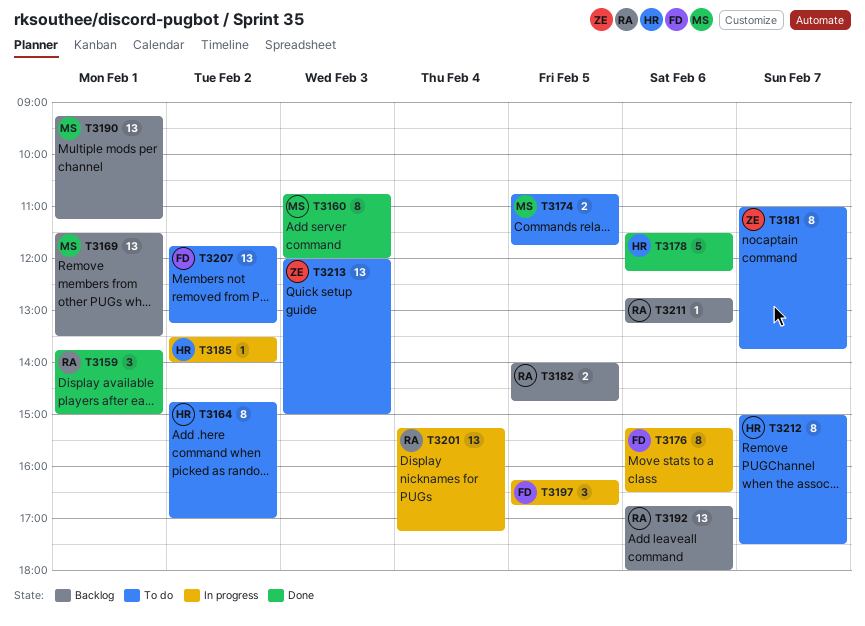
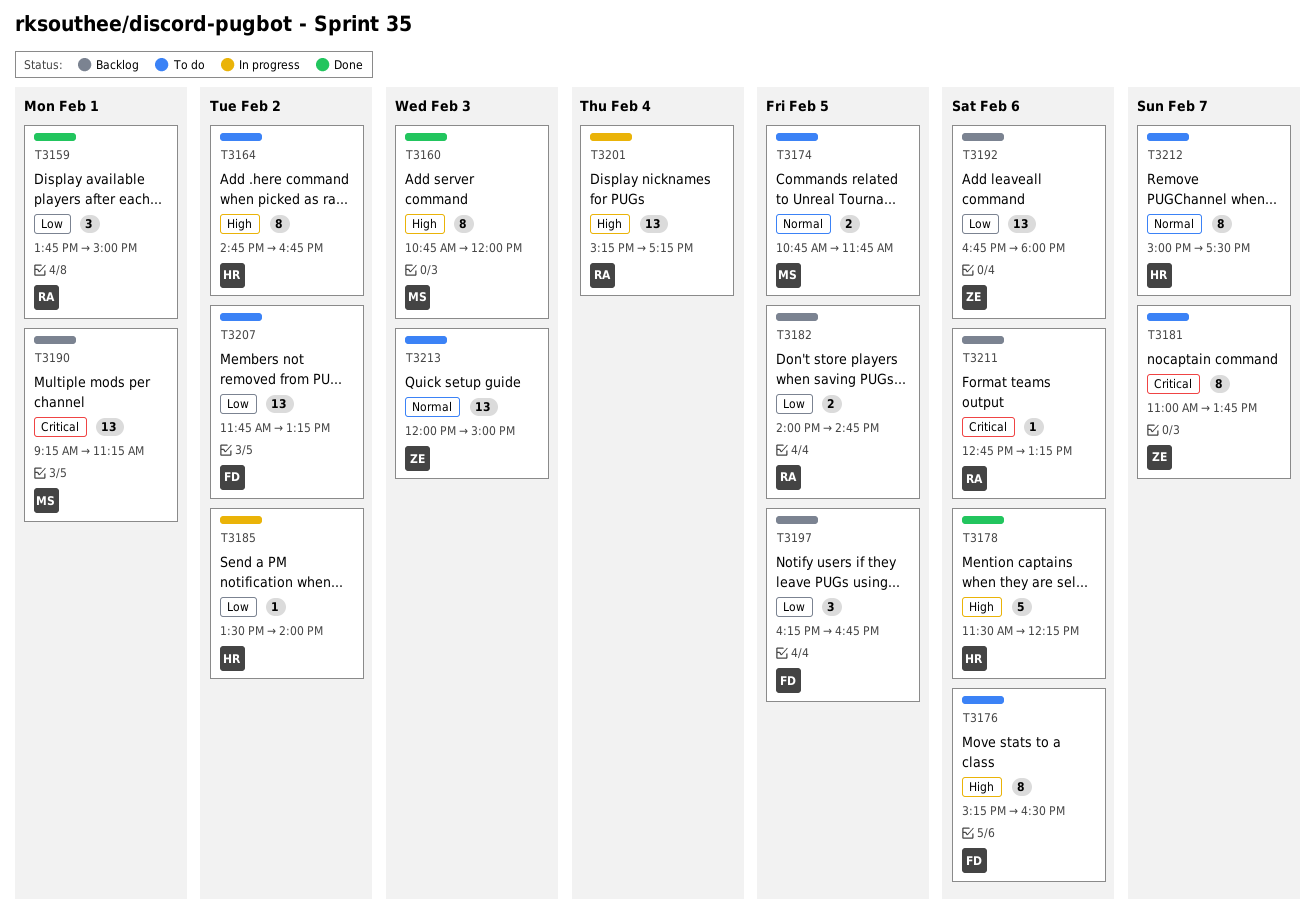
T3164, ends: 17:00 -> 16:45
T3169: present -> none
T3176, status: In progress -> To do
T3192, owner: RA -> ZE
T3197, status: In progress -> Backlog

